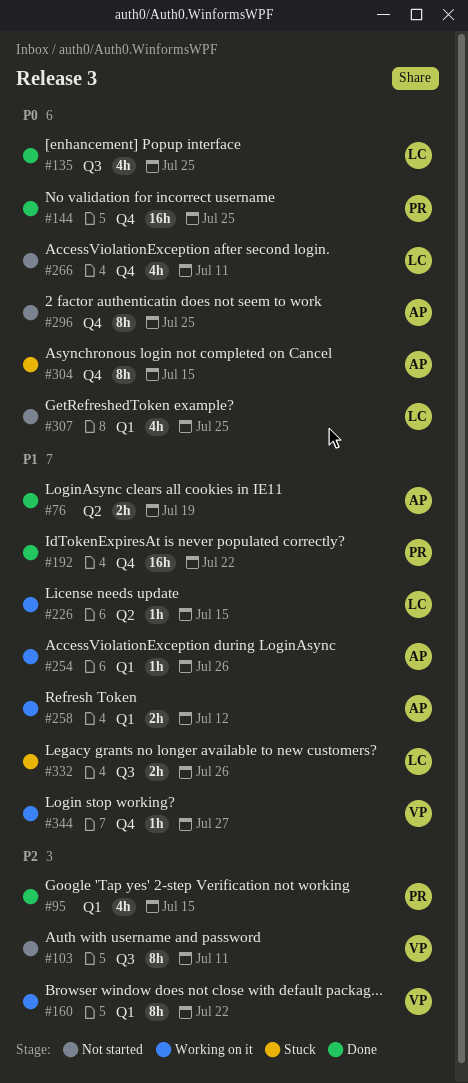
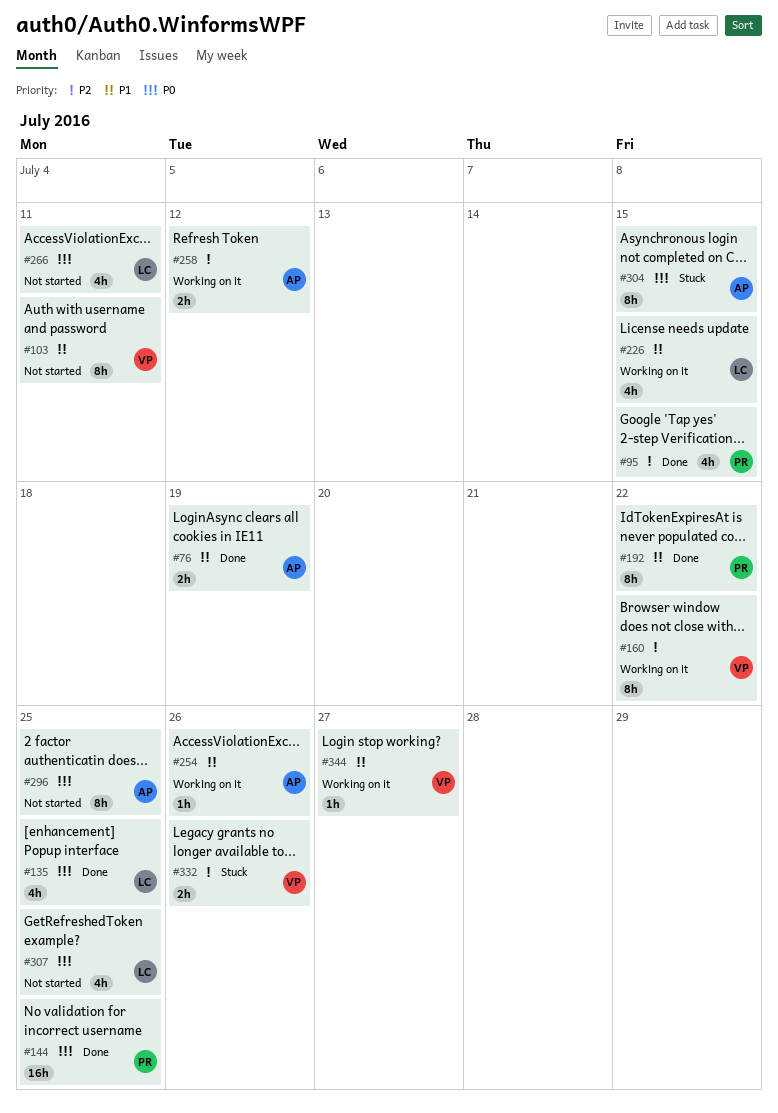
#103, priority: P2 -> P1
#192, estimate: 16h -> 8h
#226, estimate: 1h -> 4h
#258, priority: P1 -> P2
#332, owner: LC -> VP
#332, priority: P1 -> P2

